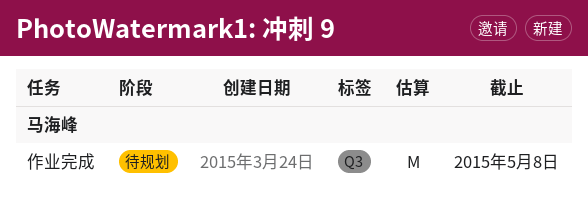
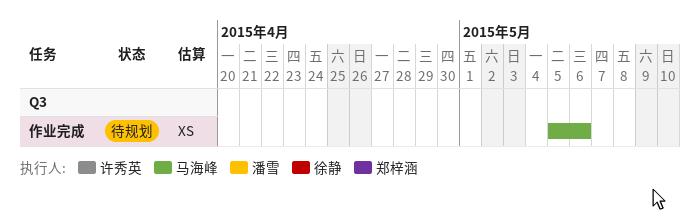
作业完成, estimate: M -> XS
作业完成, due: May 8 -> May 6

